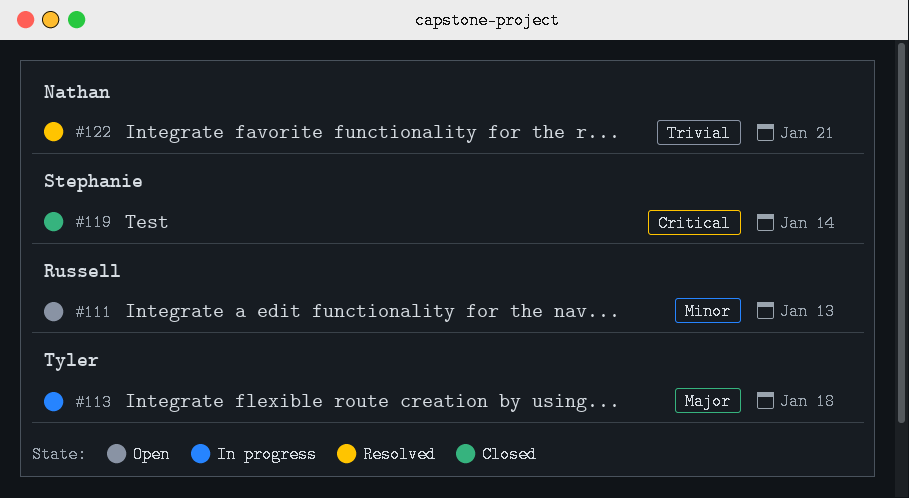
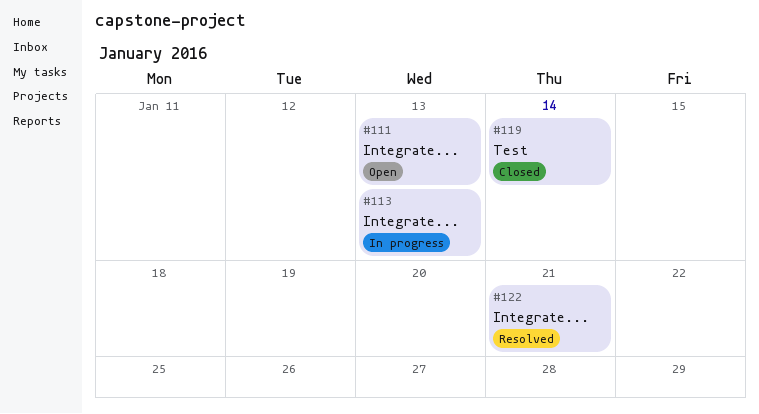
#113, due: Jan 18 -> Jan 13

